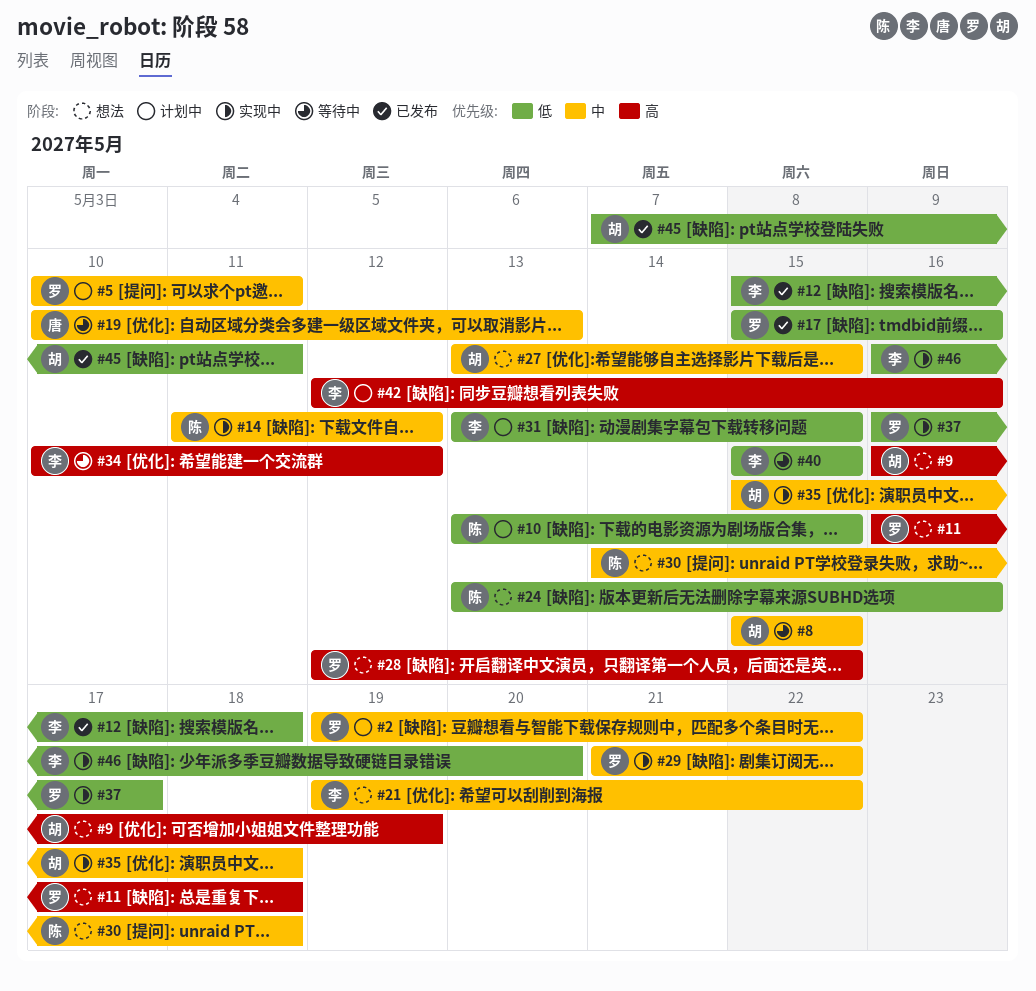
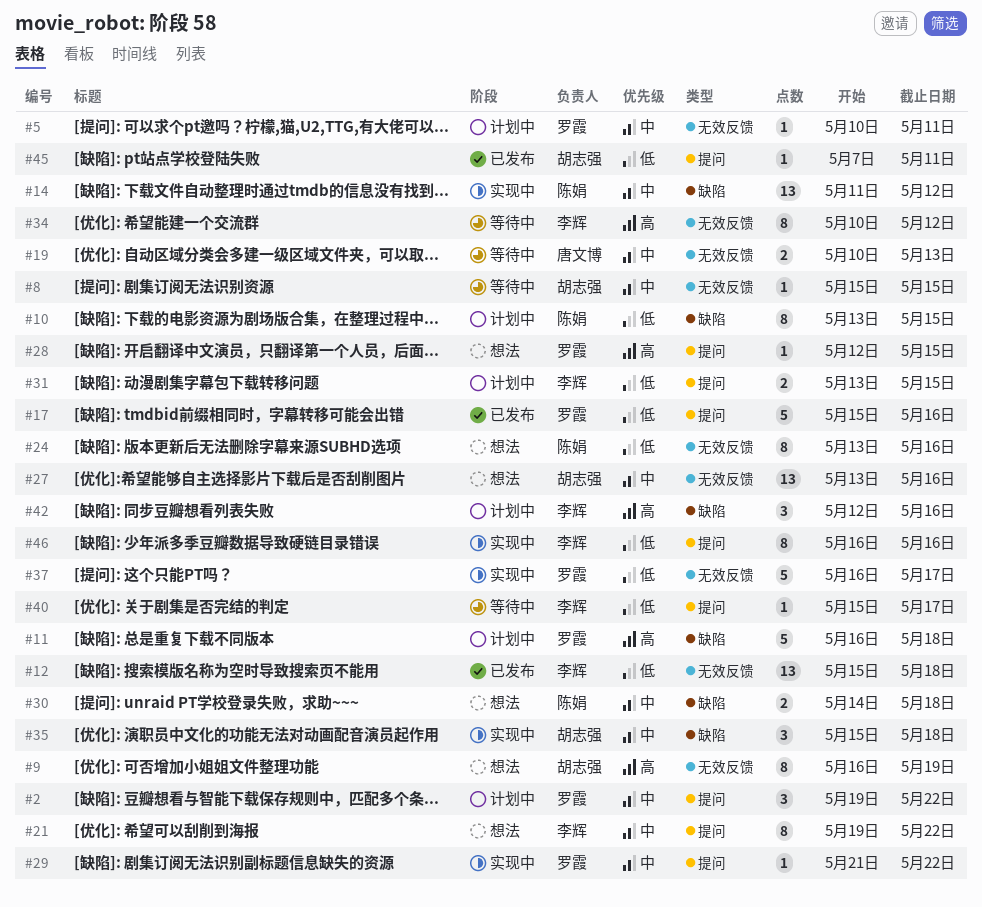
#11, status: 想法 -> 计划中
#27, due: May 15 -> May 16
#40, due: May 15 -> May 17
#46, due: May 20 -> May 16

